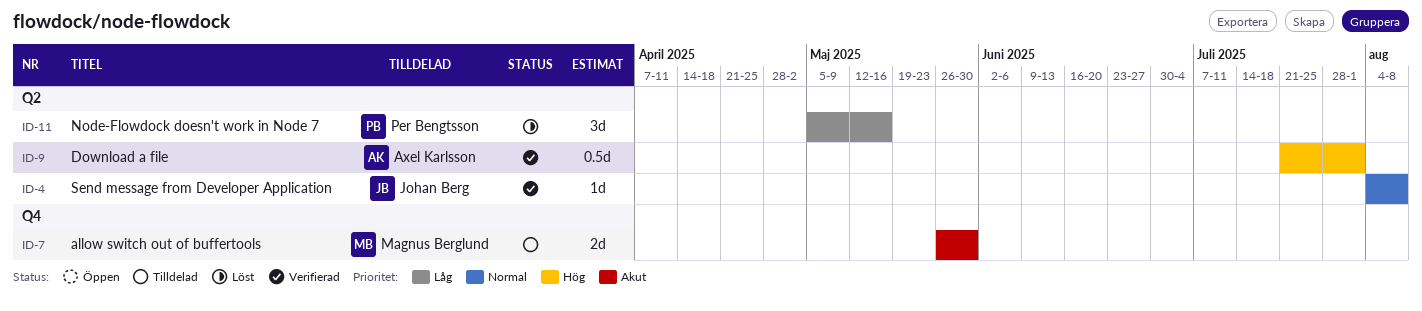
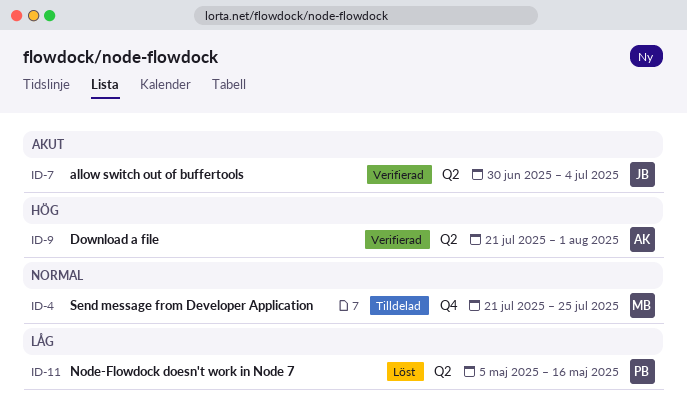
ID-4, status: Verifierad -> Tilldelad
ID-4, owner: Johan Berg -> Magnus Berglund
ID-4, label: Q2 -> Q4
ID-4, start: Aug 4 -> Jul 21
ID-4, due: Aug 8 -> Jul 25
ID-7, status: Tilldelad -> Verifierad
ID-7, owner: Magnus Berglund -> Johan Berg
ID-7, label: Q4 -> Q2
ID-7, start: May 26 -> Jun 30
ID-7, due: May 30 -> Jul 4

